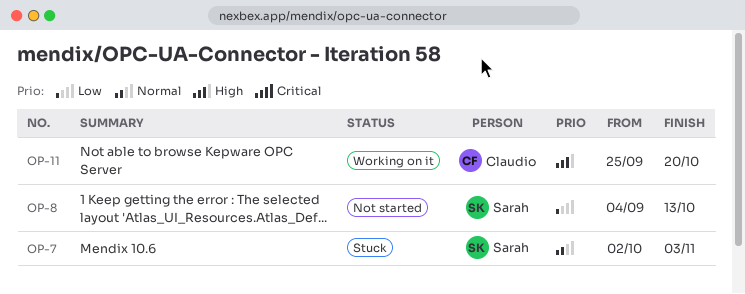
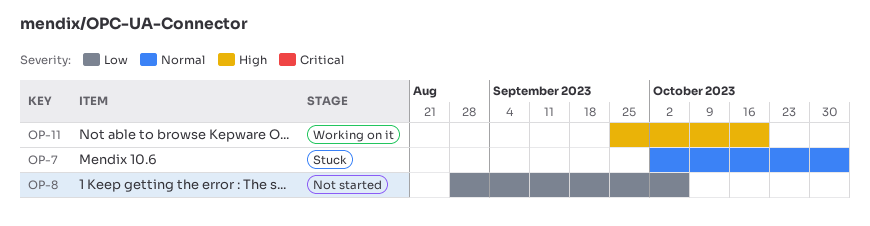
OP-8, start: Sep 4 -> Aug 28
OP-8, due: Oct 13 -> Oct 6

